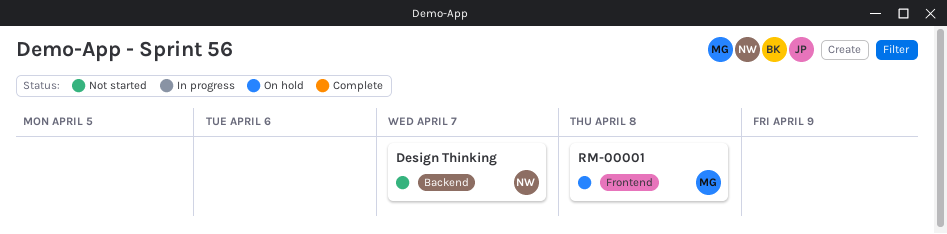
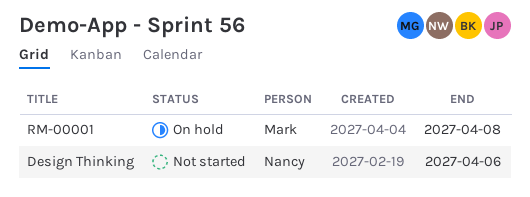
Design Thinking, due: Apr 7 -> Apr 6

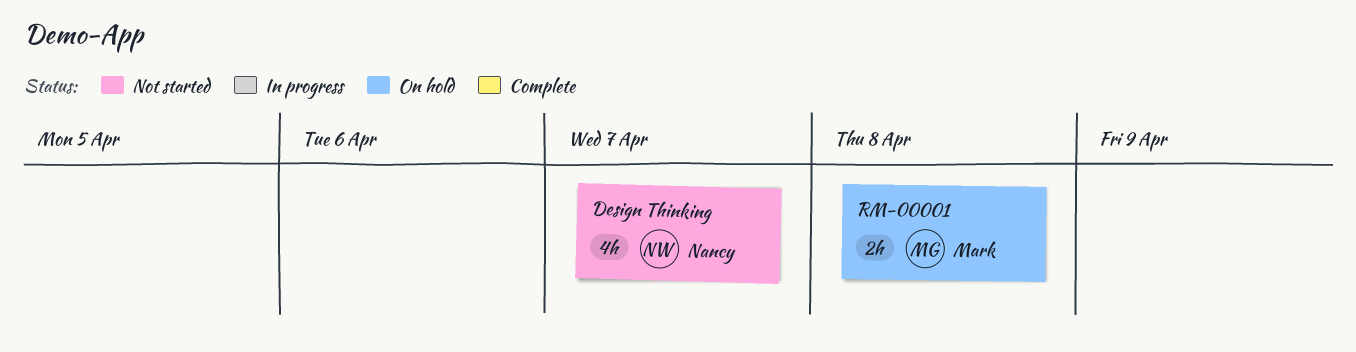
Design Thinking, due: Apr 6 -> Apr 7

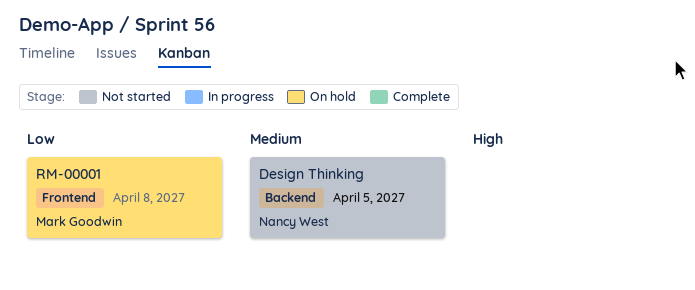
Design Thinking, due: Apr 7 -> Apr 5

